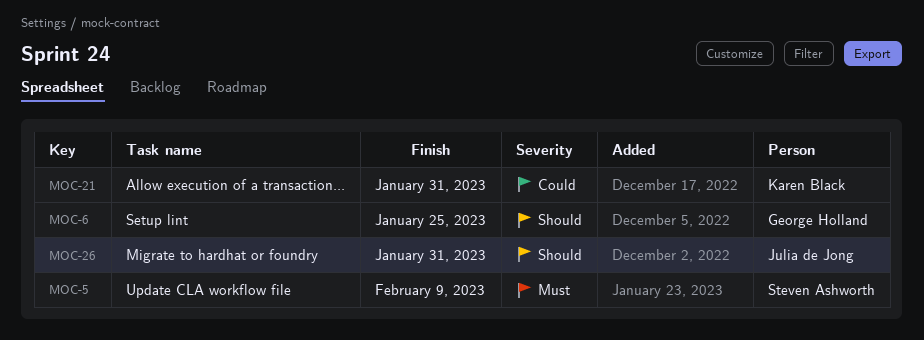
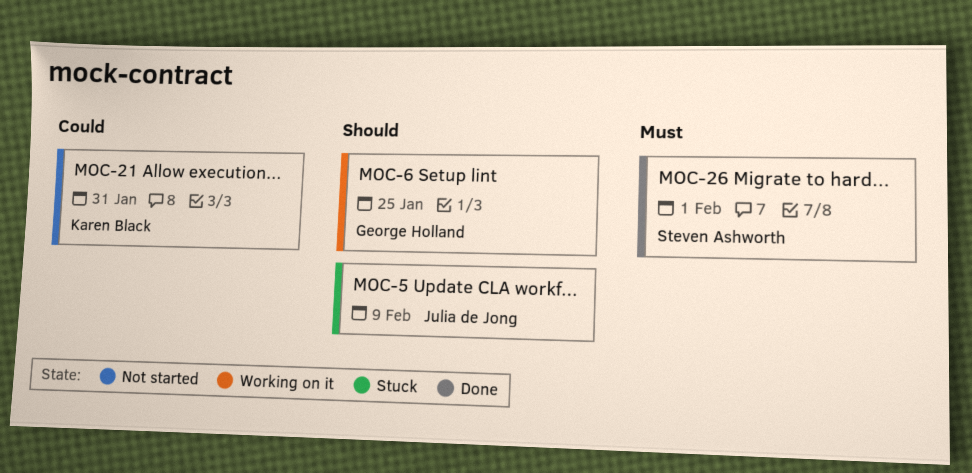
MOC-5, owner: Steven Ashworth -> Julia de Jong
MOC-5, priority: Must -> Should
MOC-26, owner: Julia de Jong -> Steven Ashworth
MOC-26, priority: Should -> Must
MOC-26, due: Jan 31 -> Feb 1

